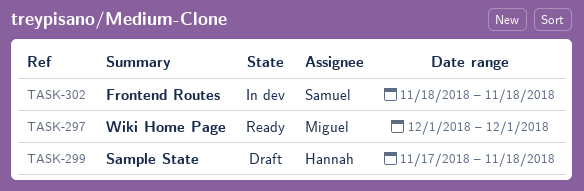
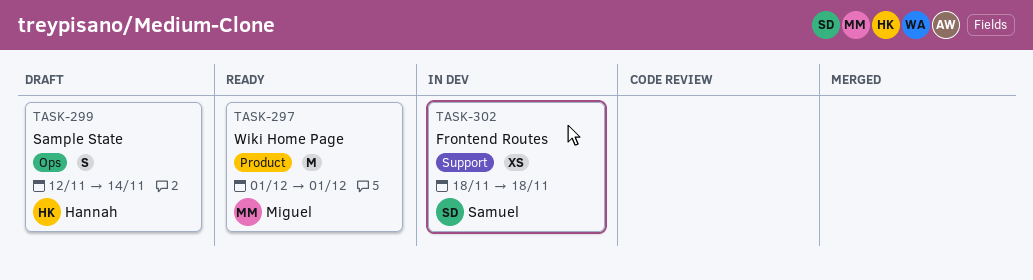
TASK-299, start: Nov 17 -> Nov 12
TASK-299, due: Nov 18 -> Nov 14

